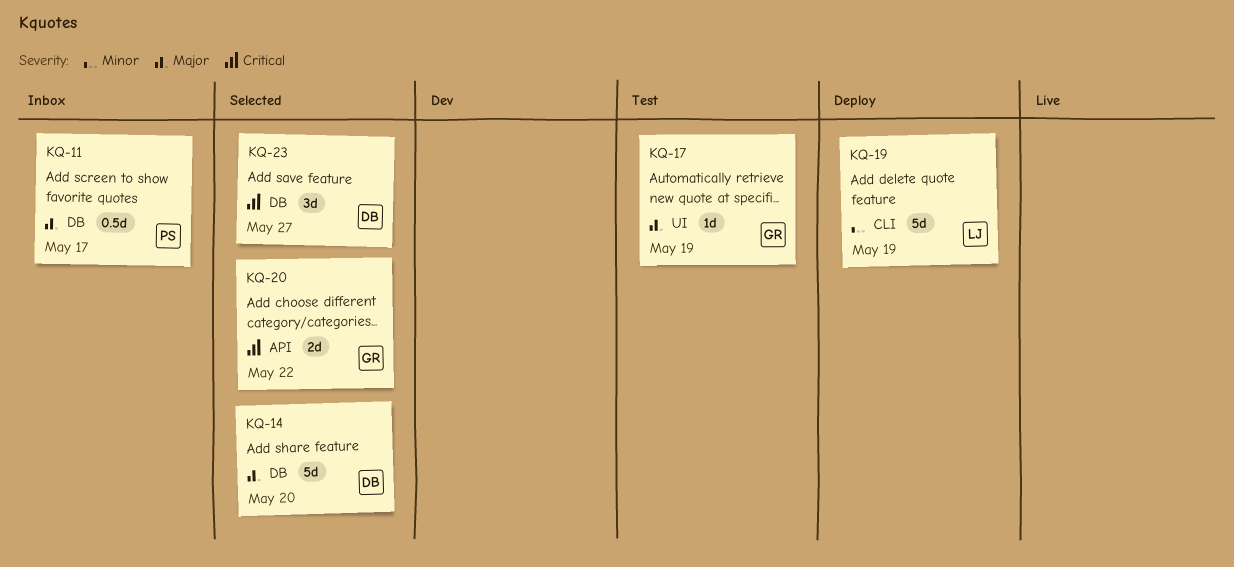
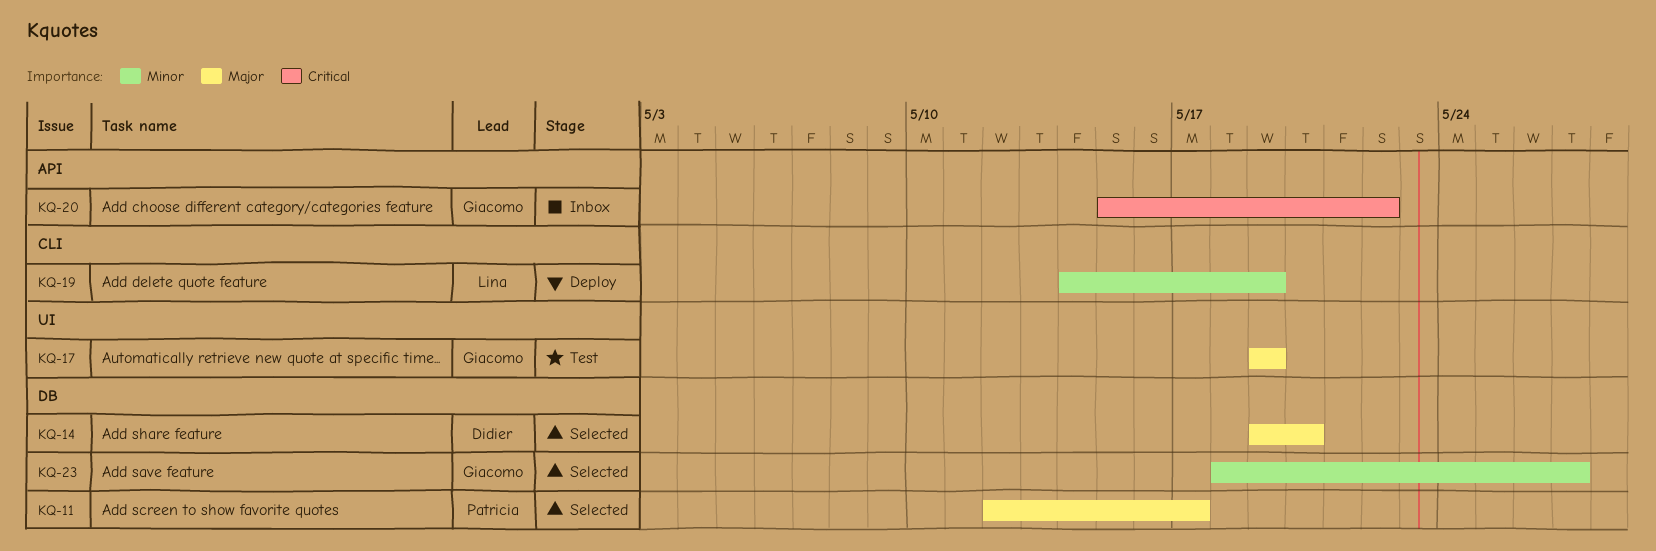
KQ-11, status: Inbox -> Selected
KQ-20, status: Selected -> Inbox
KQ-23, owner: Didier -> Giacomo
KQ-23, priority: Critical -> Minor

